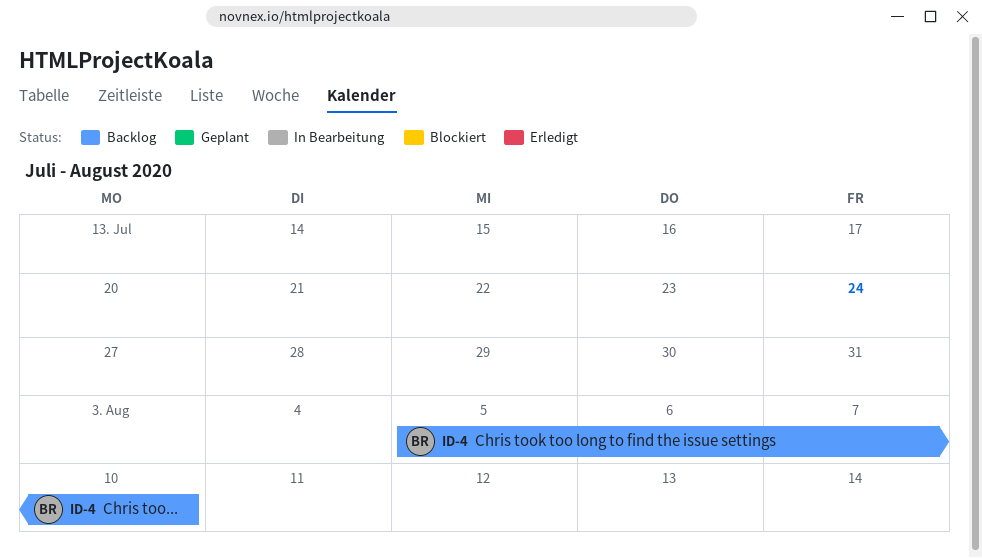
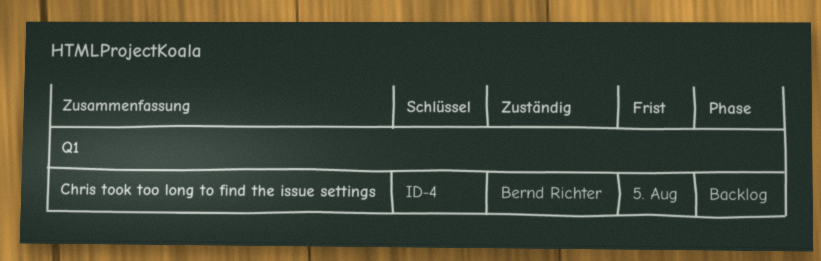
ID-4, due: Aug 10 -> Aug 5

